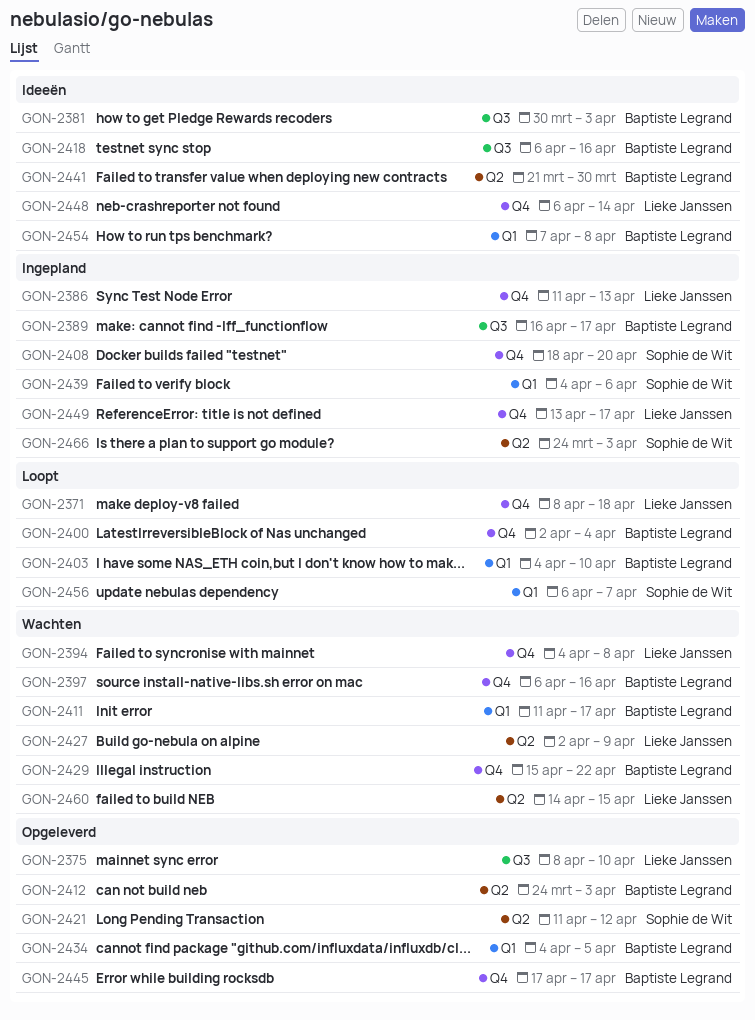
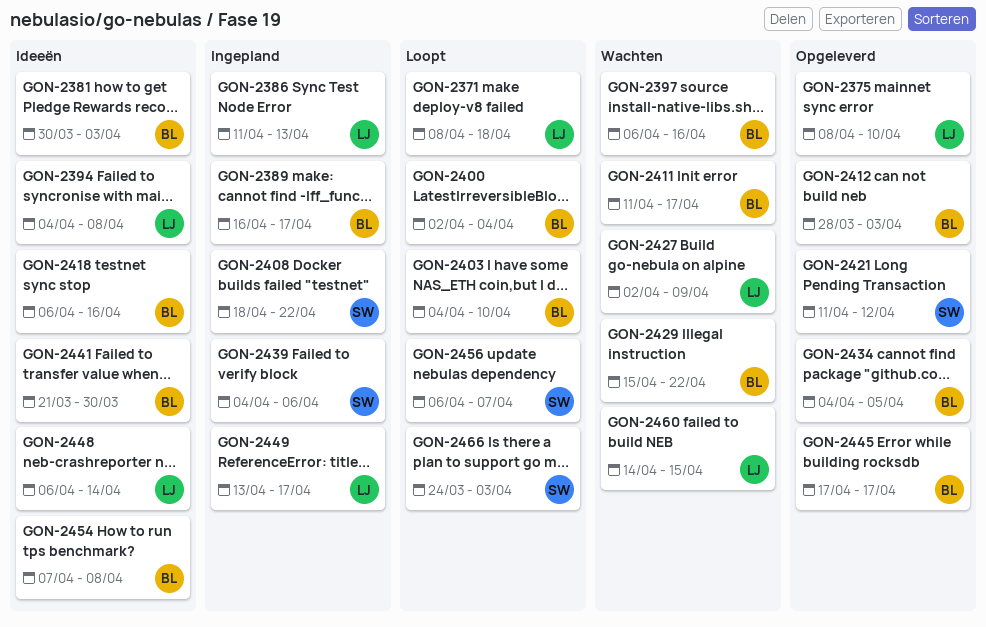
GON-2394, status: Wachten -> Ideeën
GON-2408, due: Apr 20 -> Apr 22
GON-2412, start: Mar 24 -> Mar 28
GON-2466, status: Ingepland -> Loopt

